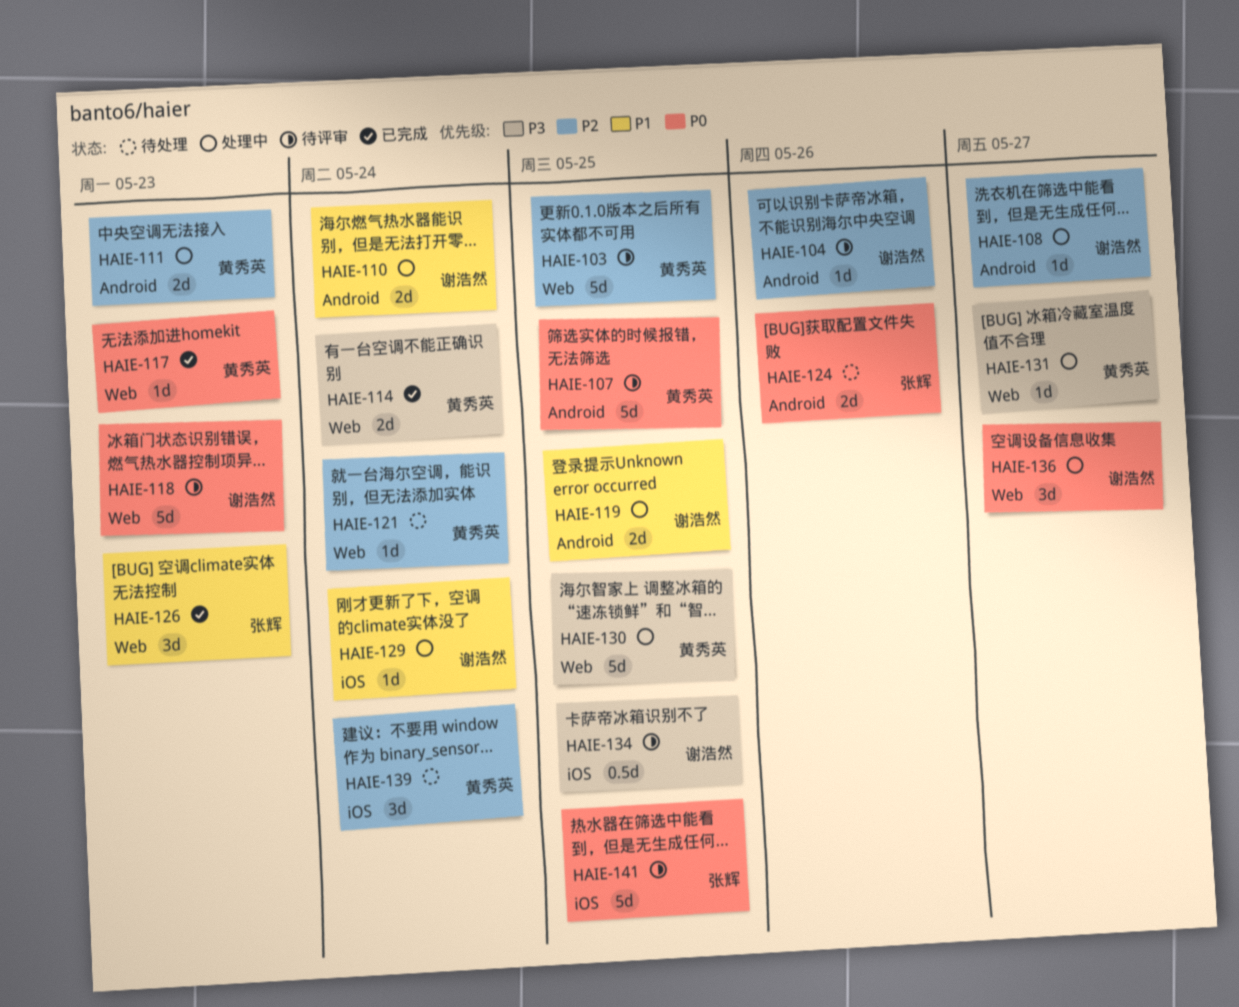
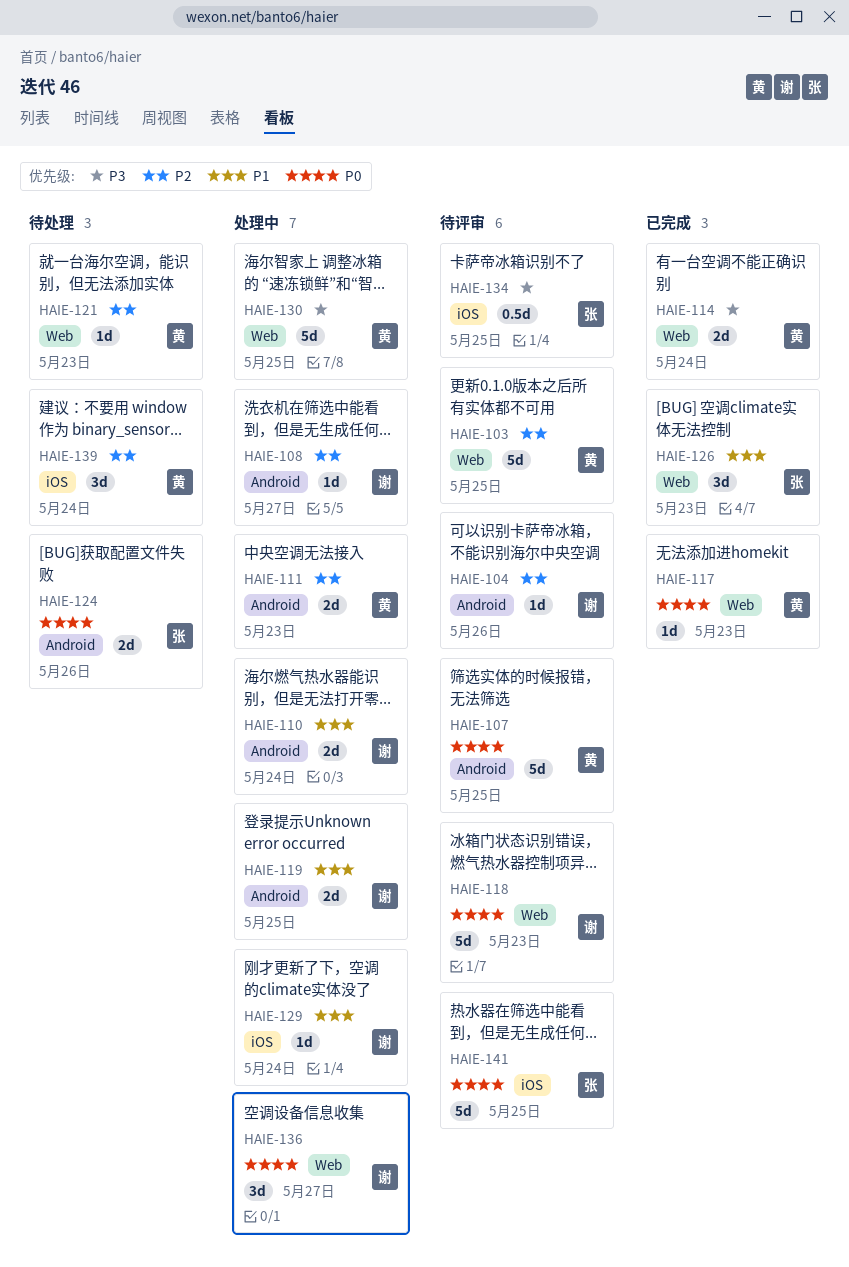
HAIE-121, due: May 24 -> May 23
HAIE-131: present -> none
HAIE-134, owner: 谢浩然 -> 张辉

